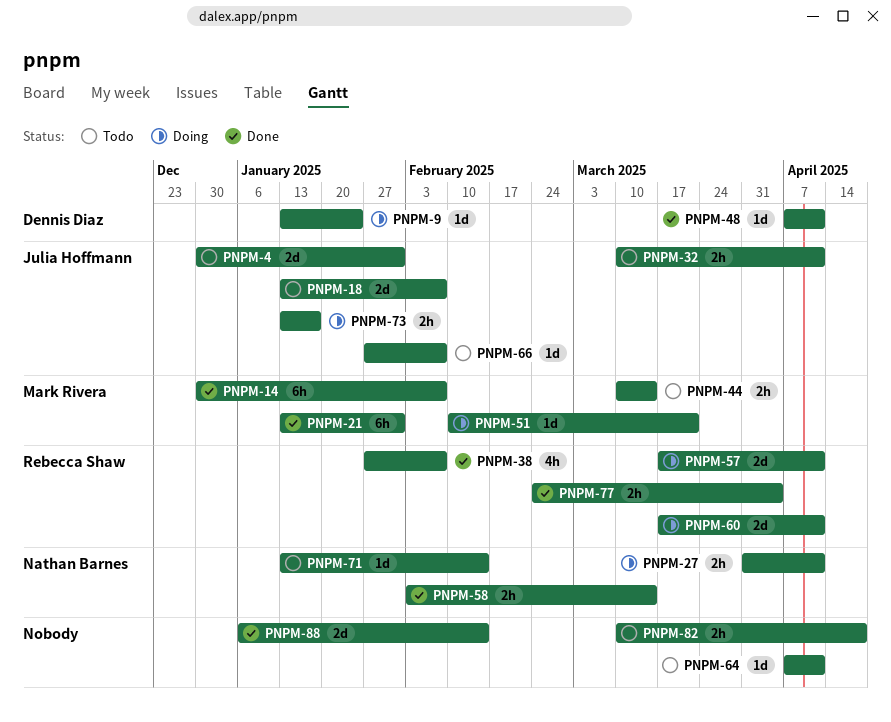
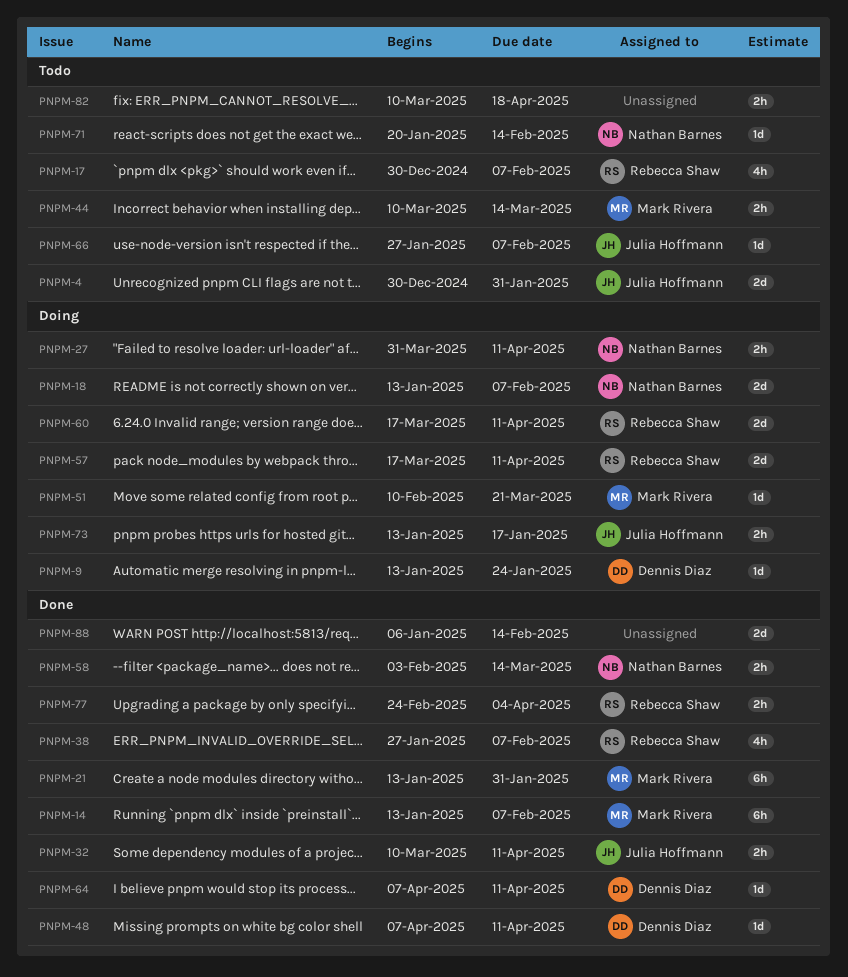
PNPM-14, start: Dec 30 -> Jan 13
PNPM-17: none -> present
PNPM-18, status: Todo -> Doing
PNPM-18, owner: Julia Hoffmann -> Nathan Barnes
PNPM-32, status: Todo -> Done
PNPM-64, status: Todo -> Done
PNPM-64, owner: none -> Dennis Diaz
PNPM-71, start: Jan 13 -> Jan 20

